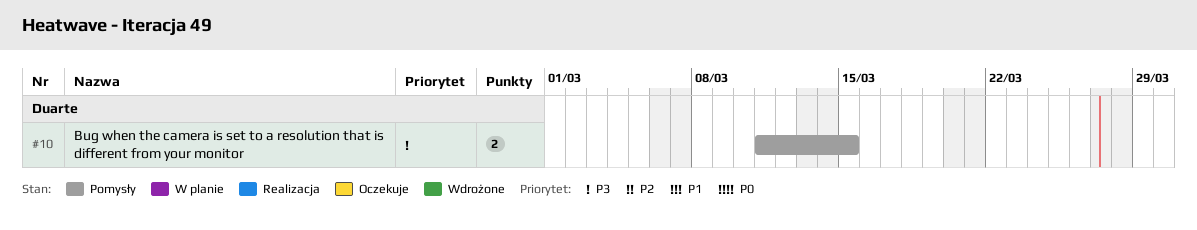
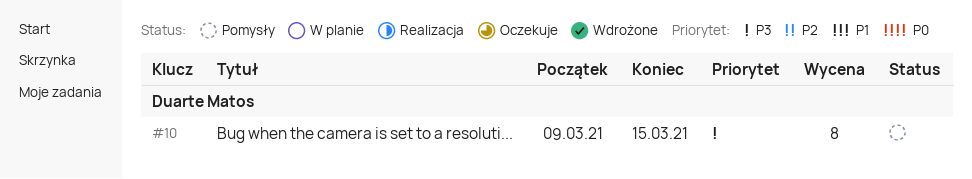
#10, estimate: 2 -> 8
#10, start: Mar 11 -> Mar 9

